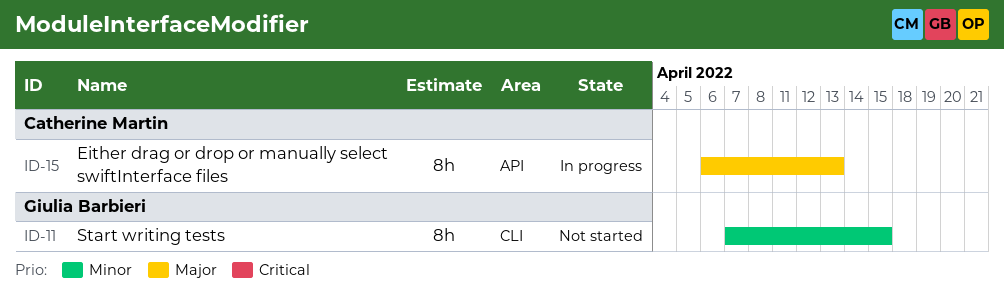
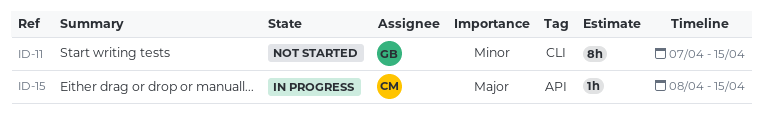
ID-15, estimate: 8h -> 1h
ID-15, start: Apr 6 -> Apr 8
ID-15, due: Apr 13 -> Apr 15

